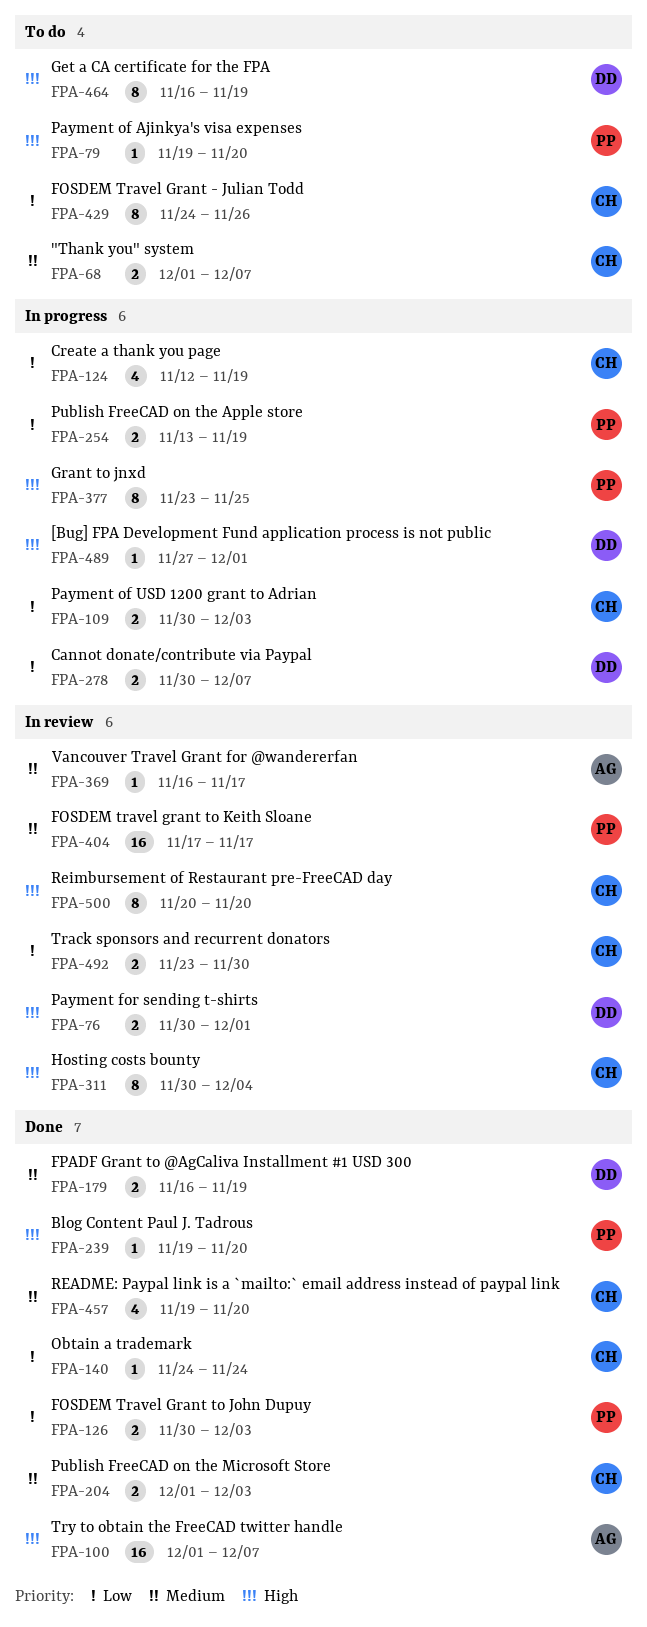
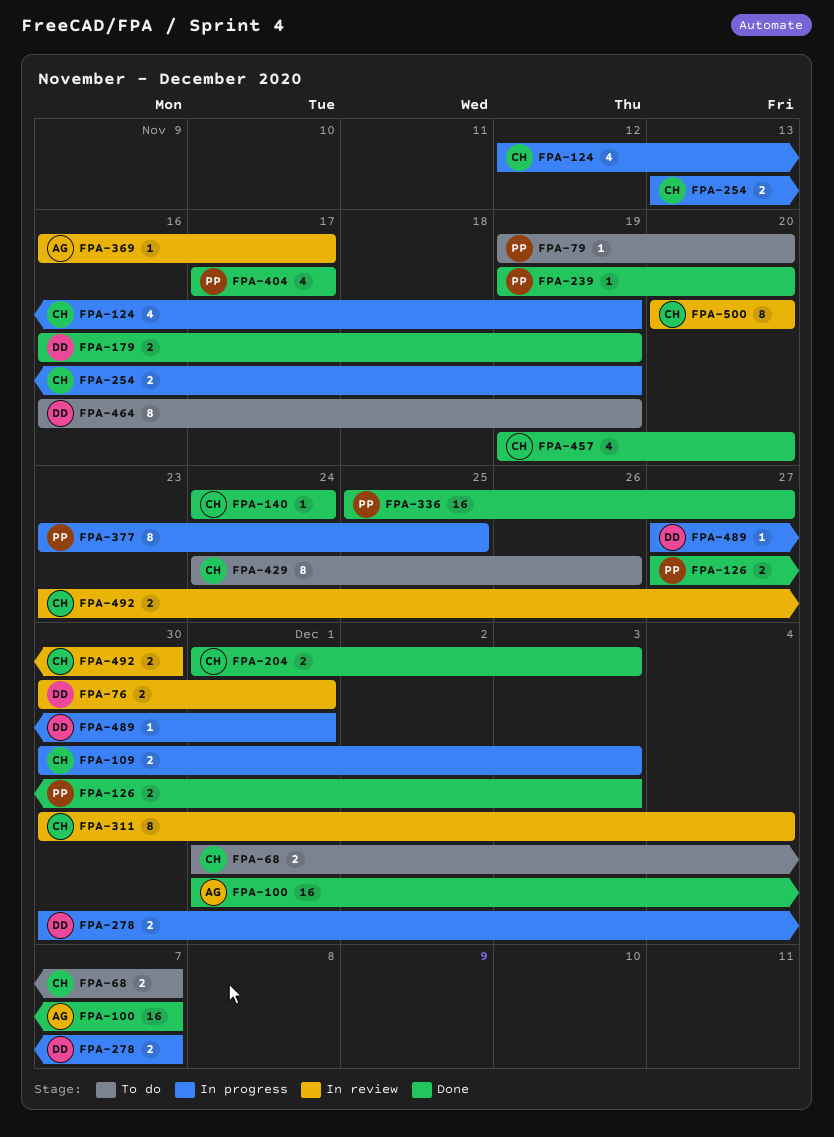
FPA-126, start: Nov 30 -> Nov 27
FPA-254, owner: PP -> CH
FPA-336: none -> present
FPA-404, status: In review -> Done
FPA-404, estimate: 16 -> 4

